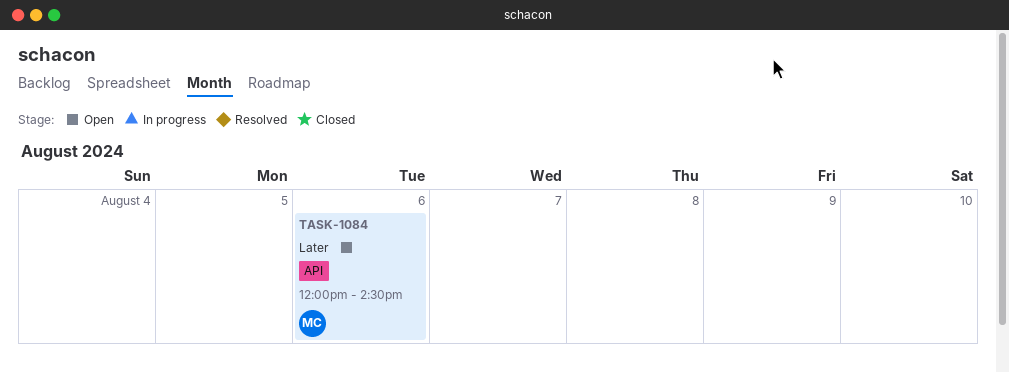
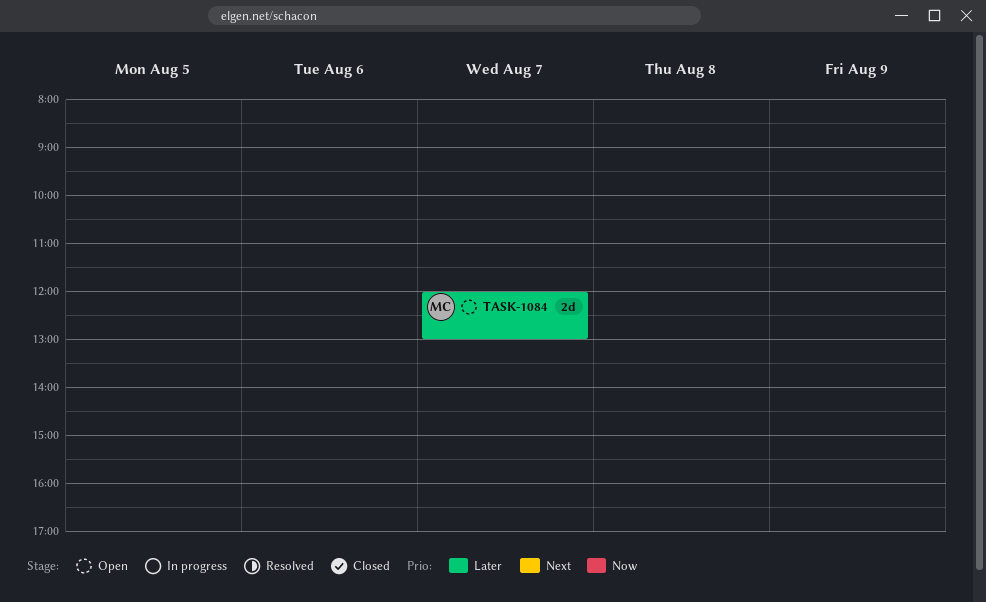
TASK-1084, day: Aug 6 -> Aug 7
TASK-1084, ends: 14:30 -> 13:00

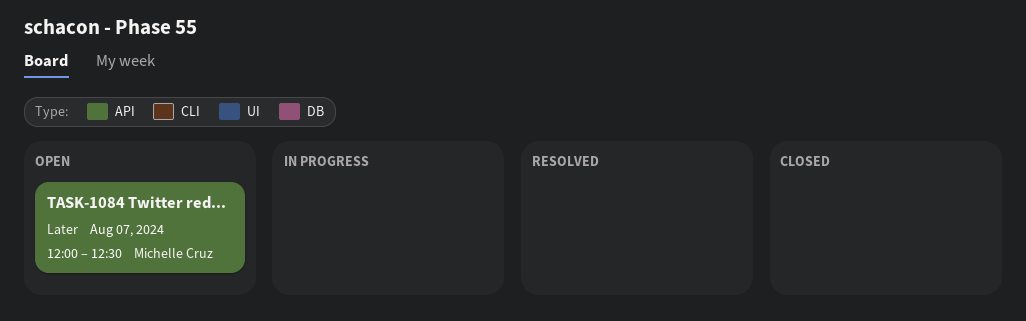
TASK-1084, ends: 13:00 -> 12:30

